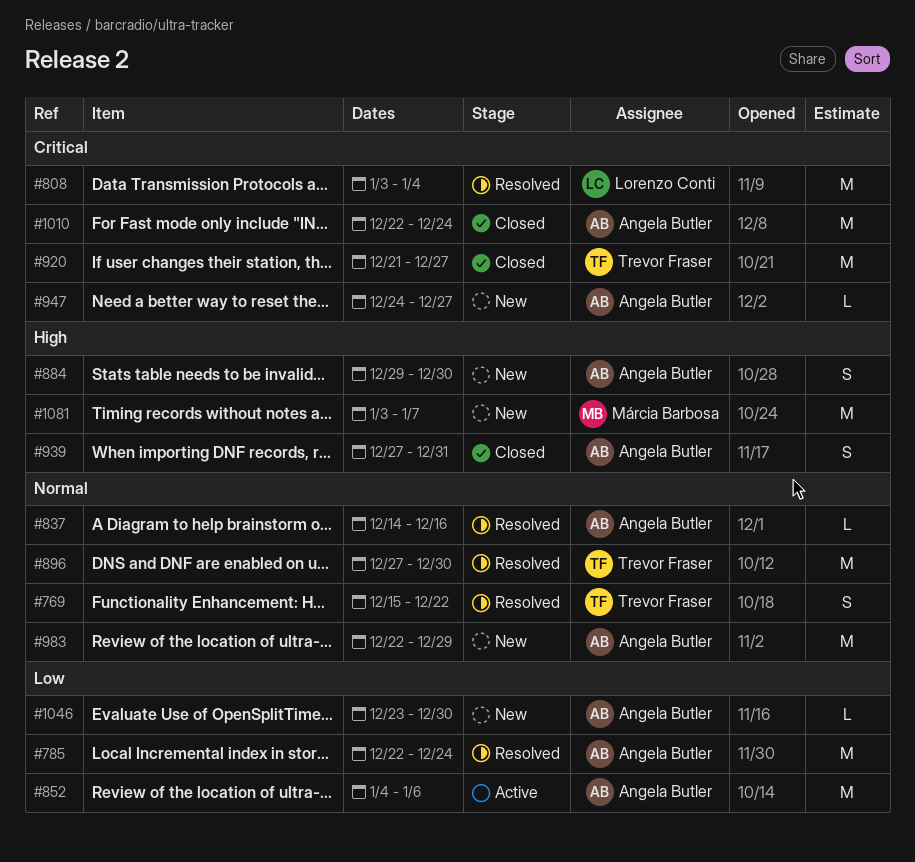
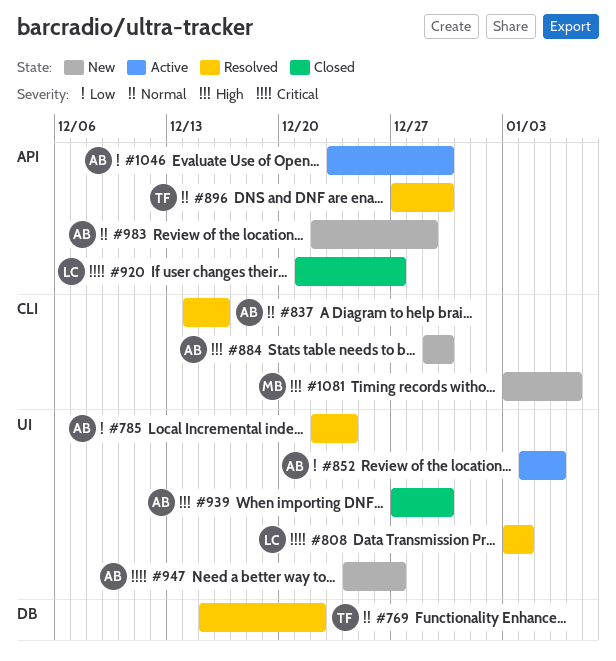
#920, owner: Trevor Fraser -> Lorenzo Conti
#939, due: Dec 31 -> Dec 30
#1010: present -> none
#1046, status: New -> Active

